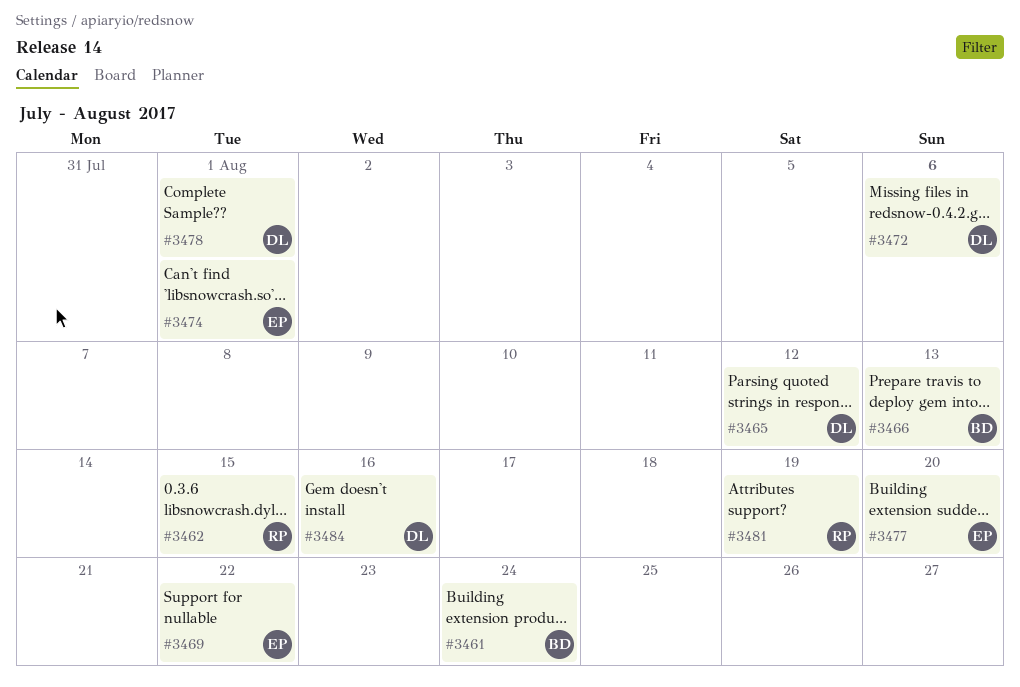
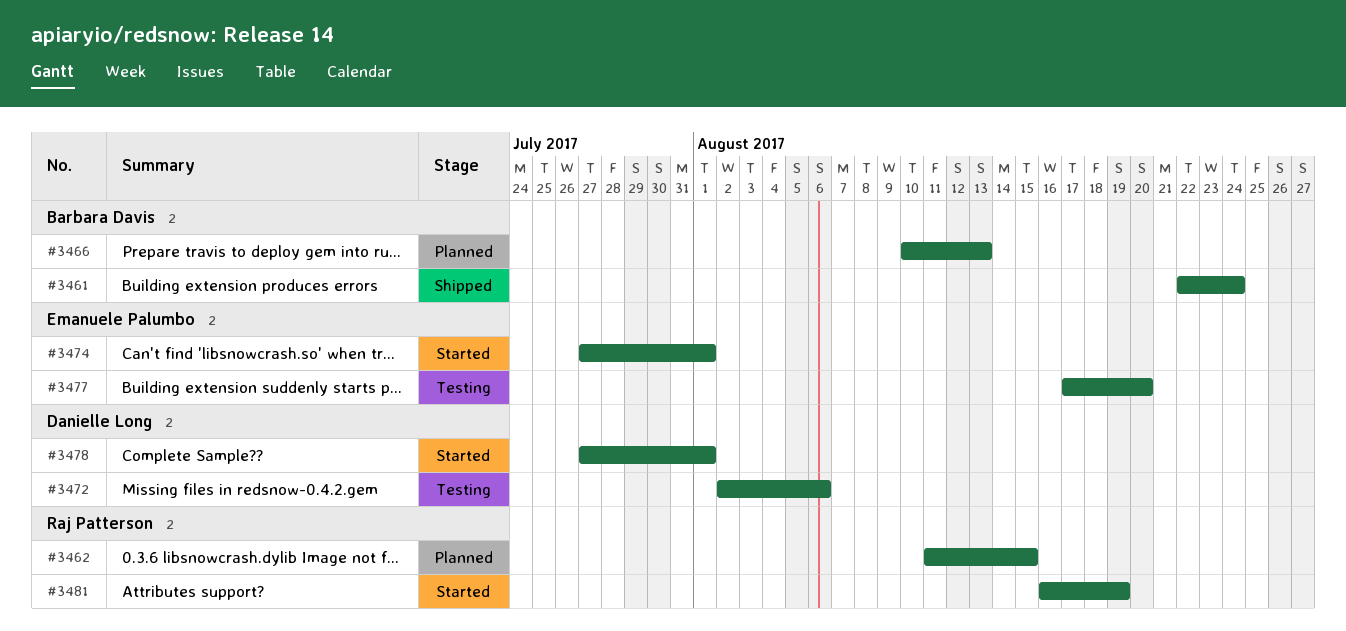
#3465: present -> none
#3469: present -> none
#3484: present -> none

